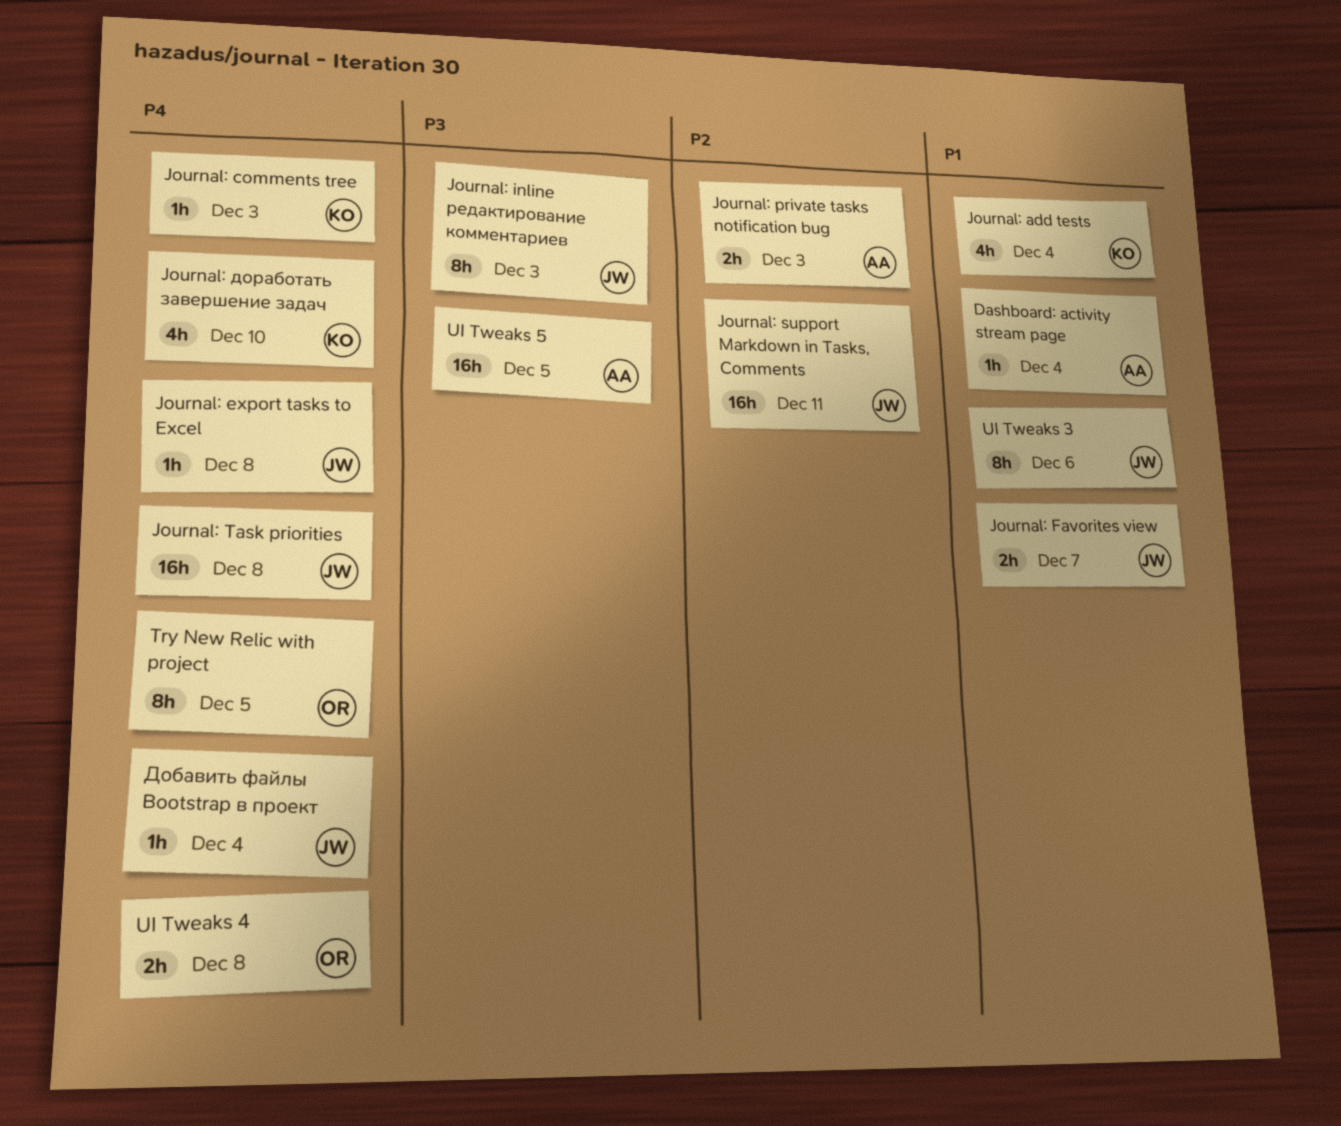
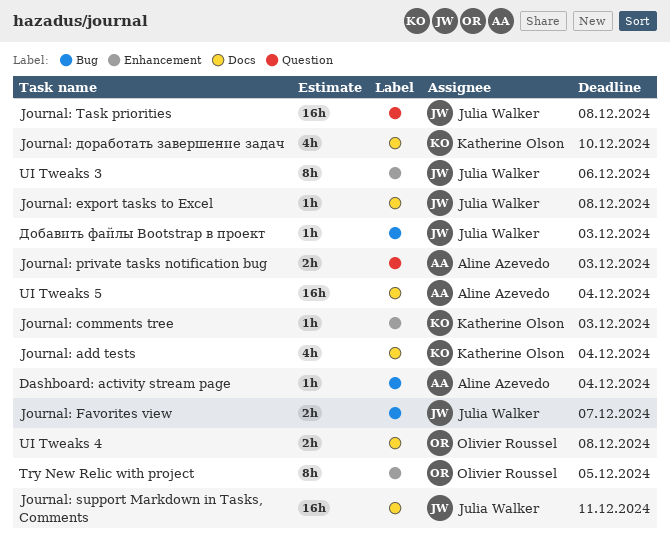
Journal: inline редактирование комментариев: present -> none
UI Tweaks 5, due: Dec 5 -> Dec 4
Добавить файлы Bootstrap в проект, due: Dec 4 -> Dec 3

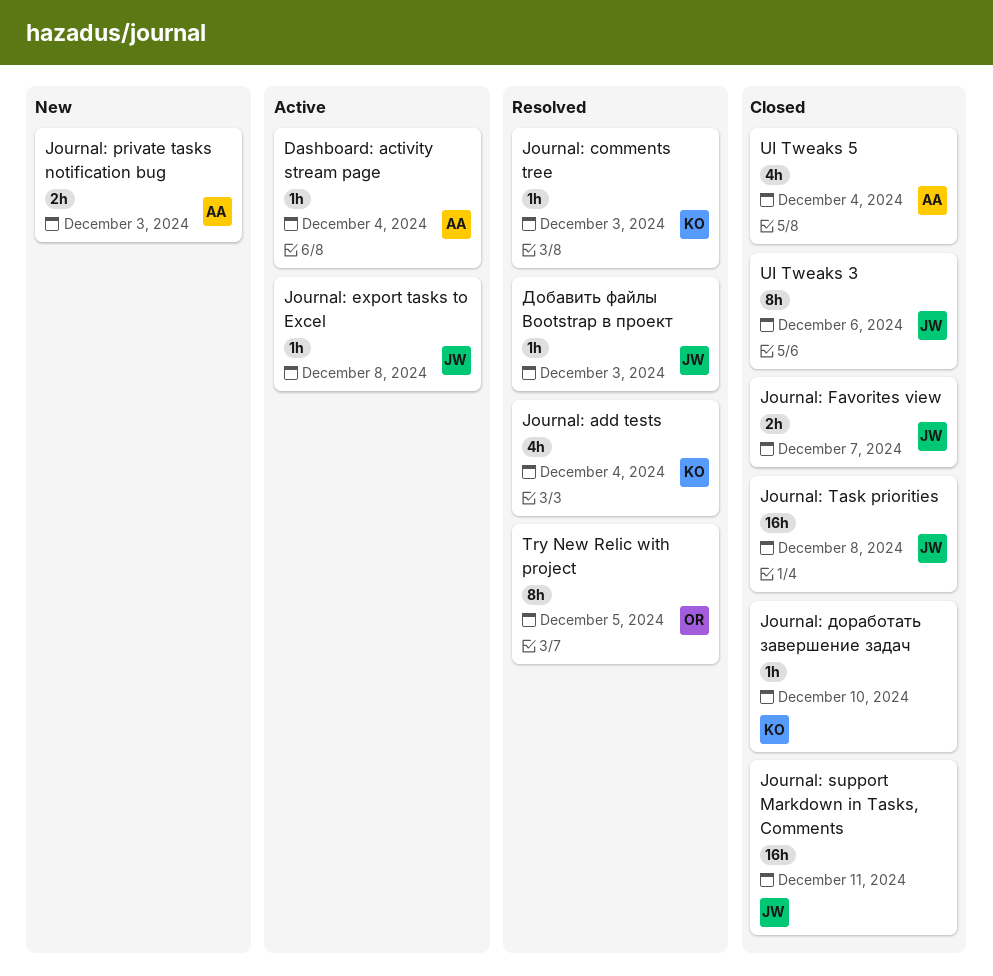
Journal: доработать завершение задач, estimate: 4h -> 1h
UI Tweaks 4: present -> none
UI Tweaks 5, estimate: 16h -> 4h

